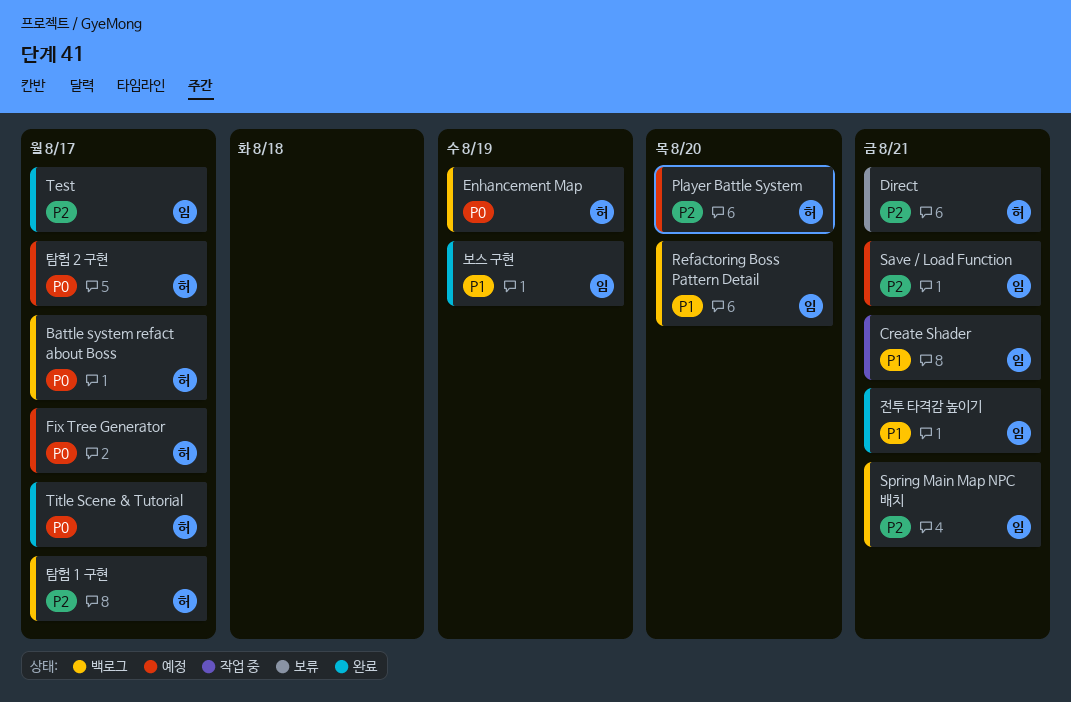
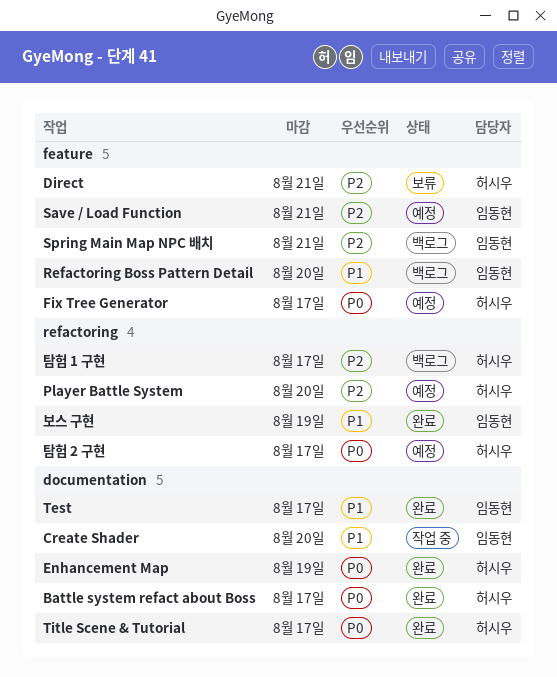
Battle system refact about Boss, status: 백로그 -> 완료
Create Shader, due: Aug 21 -> Aug 20
Enhancement Map, status: 백로그 -> 완료
Test, priority: P2 -> P1
전투 타격감 높이기: present -> none

